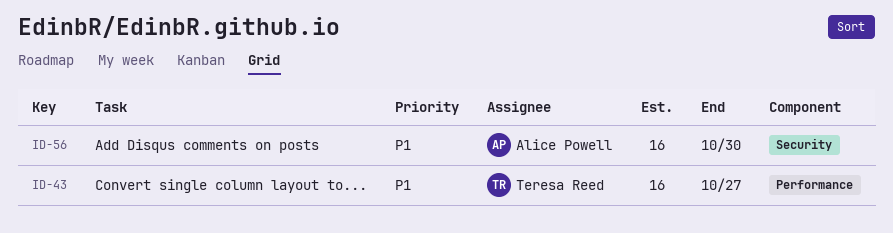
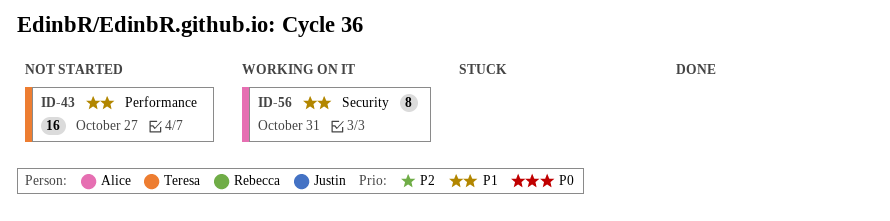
ID-56, estimate: 16 -> 8
ID-56, due: Oct 30 -> Oct 31

